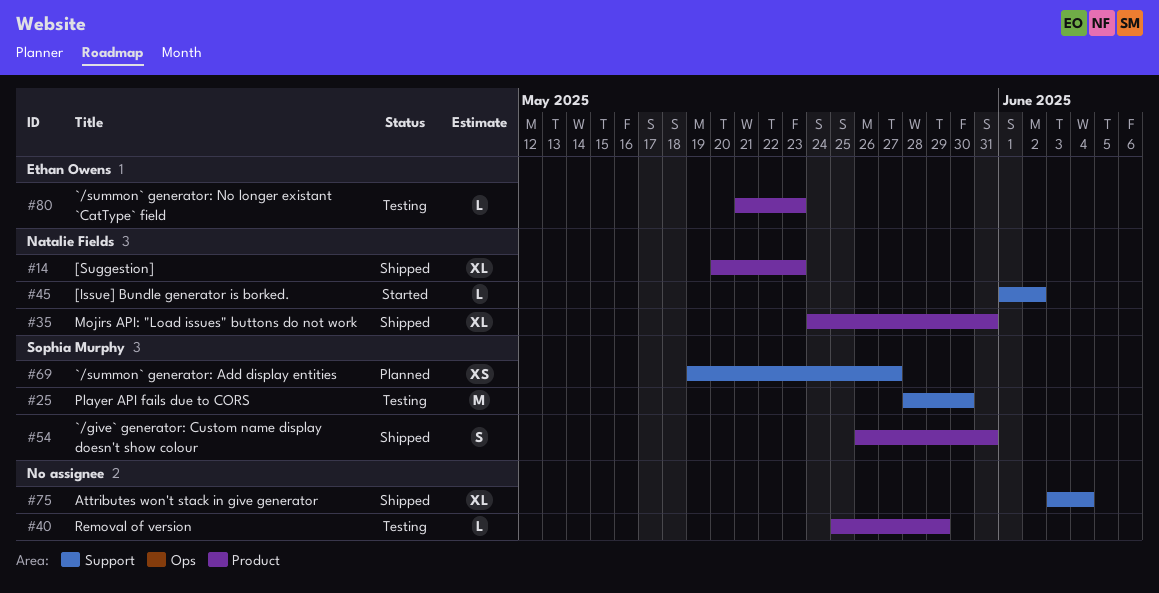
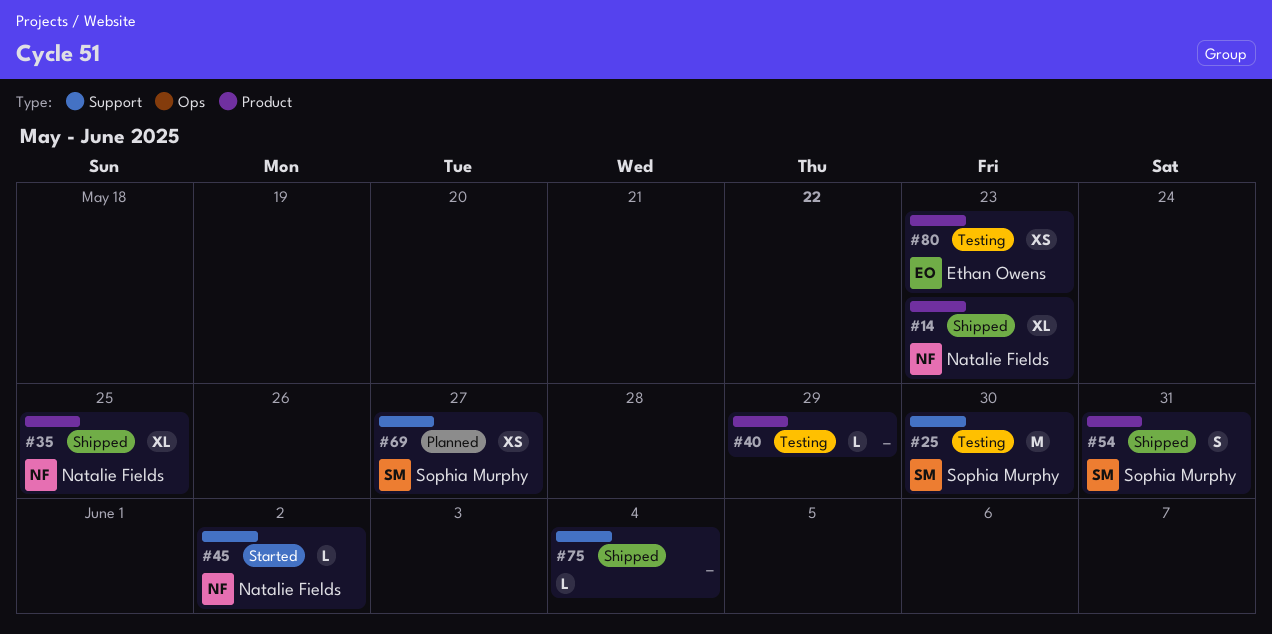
#35, due: May 31 -> May 25
#75, estimate: XL -> L
#80, estimate: L -> XS

